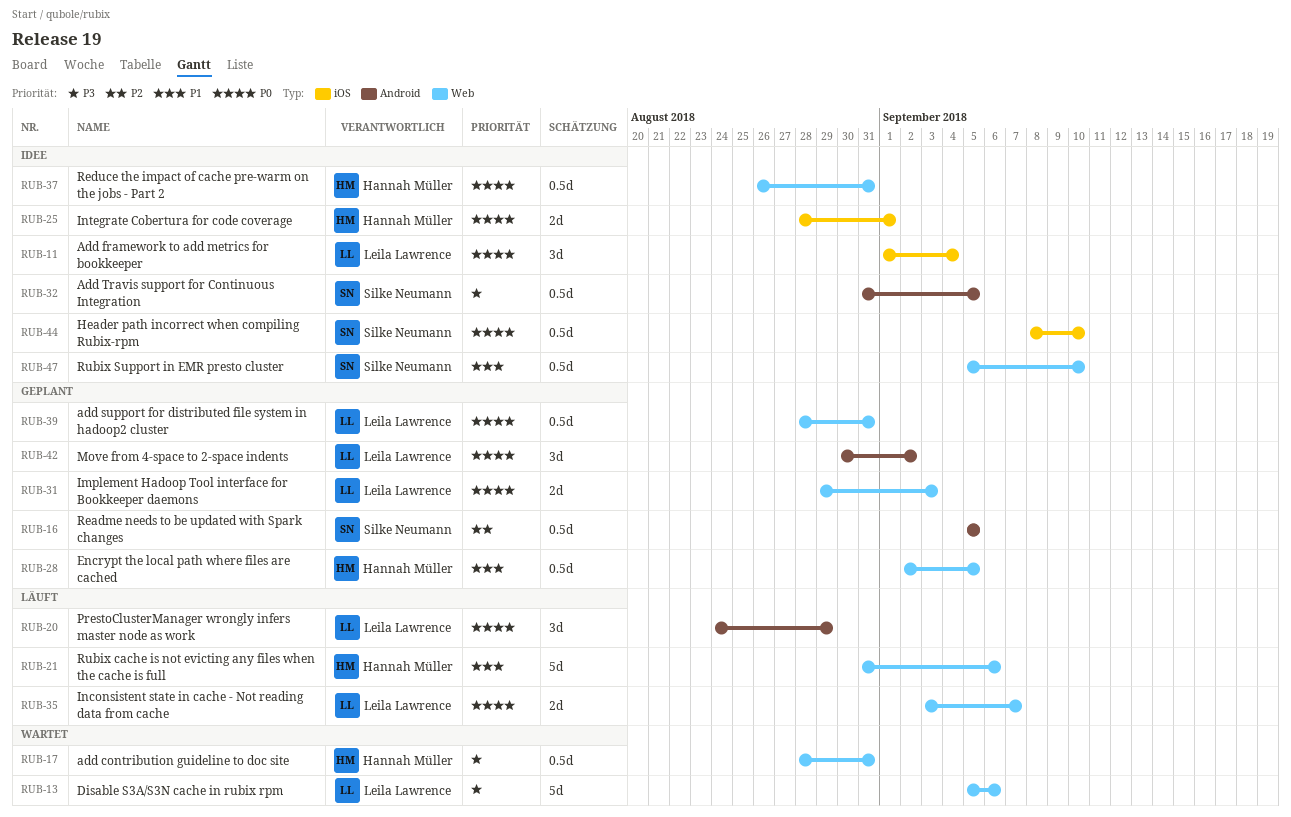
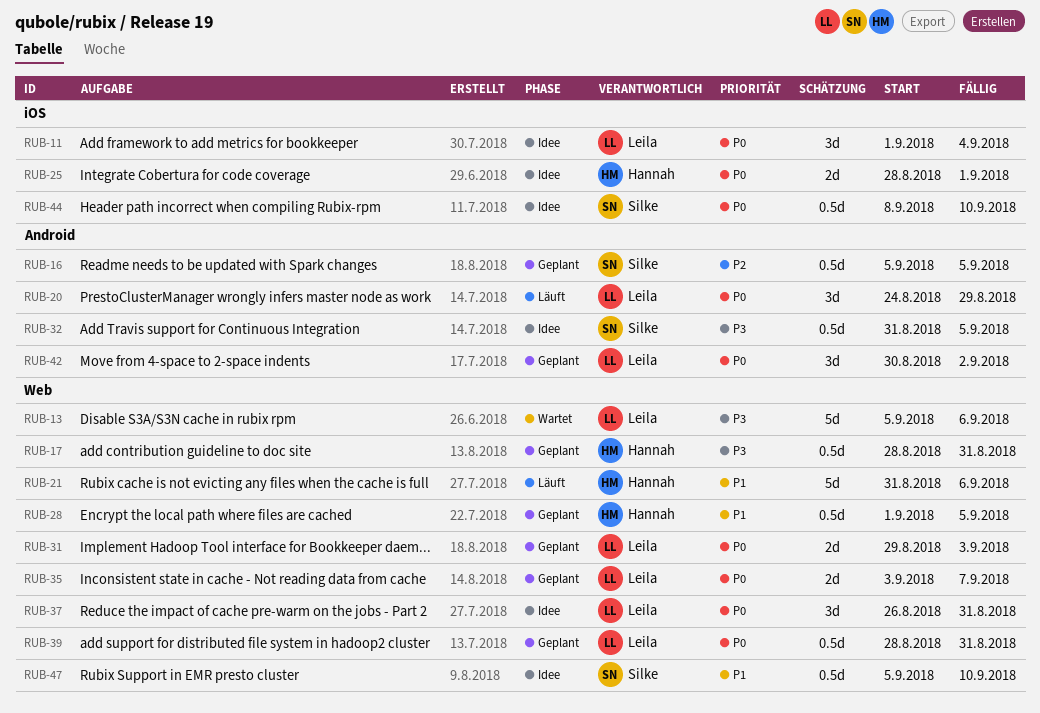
RUB-17, status: Wartet -> Geplant
RUB-28, start: Sep 2 -> Sep 1
RUB-35, status: Läuft -> Geplant
RUB-37, owner: Hannah Müller -> Leila Lawrence
RUB-37, estimate: 0.5d -> 3d

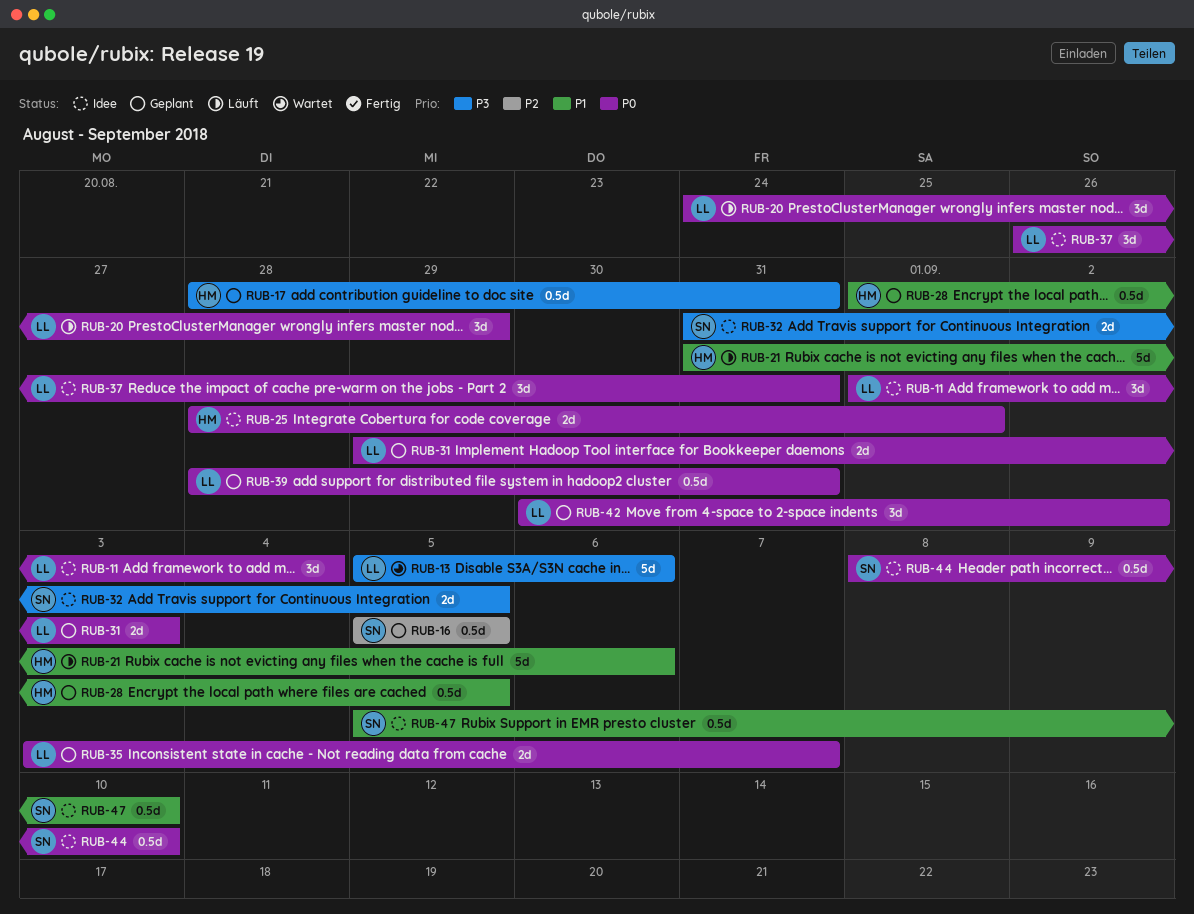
RUB-32, estimate: 0.5d -> 2d

